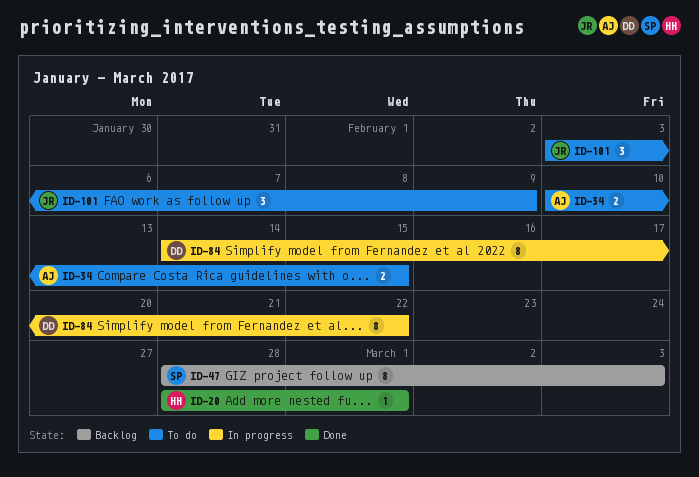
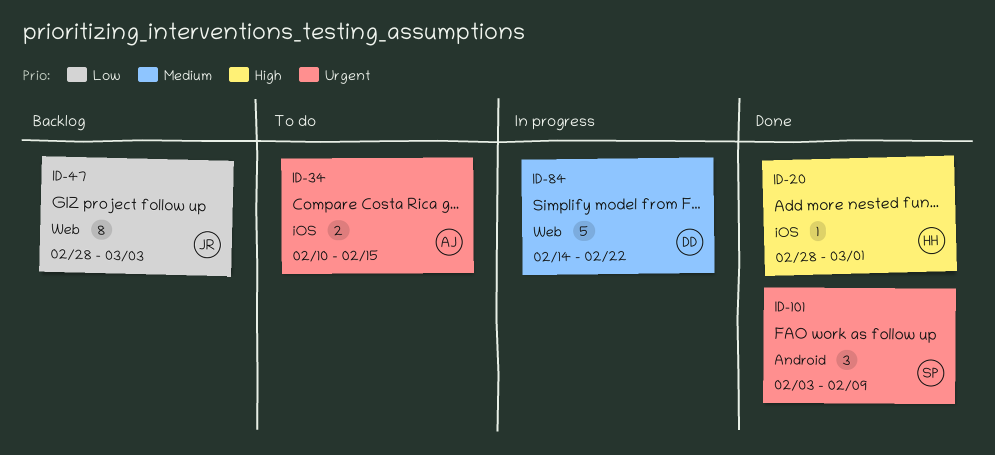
ID-47, owner: SP -> JR
ID-84, estimate: 8 -> 5
ID-101, status: To do -> Done
ID-101, owner: JR -> SP

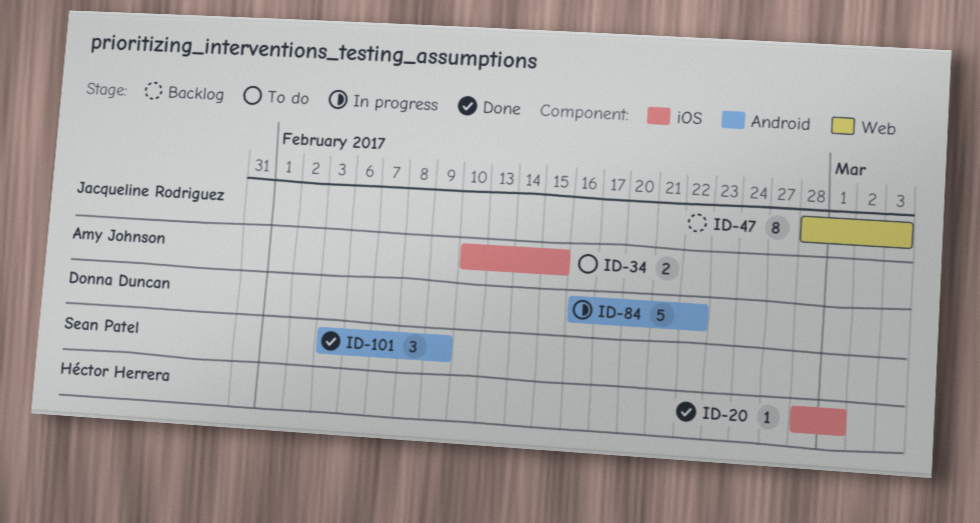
ID-84, label: Web -> Android
ID-84, start: Feb 14 -> Feb 16

